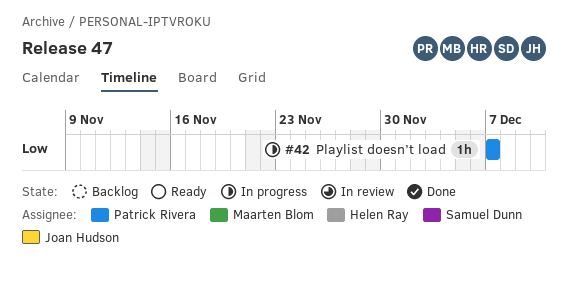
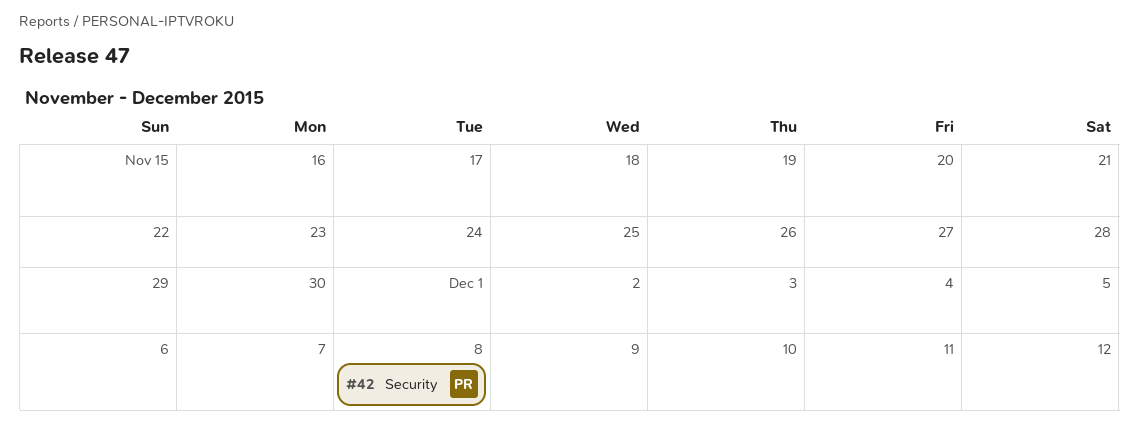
#42, due: Dec 7 -> Dec 8

